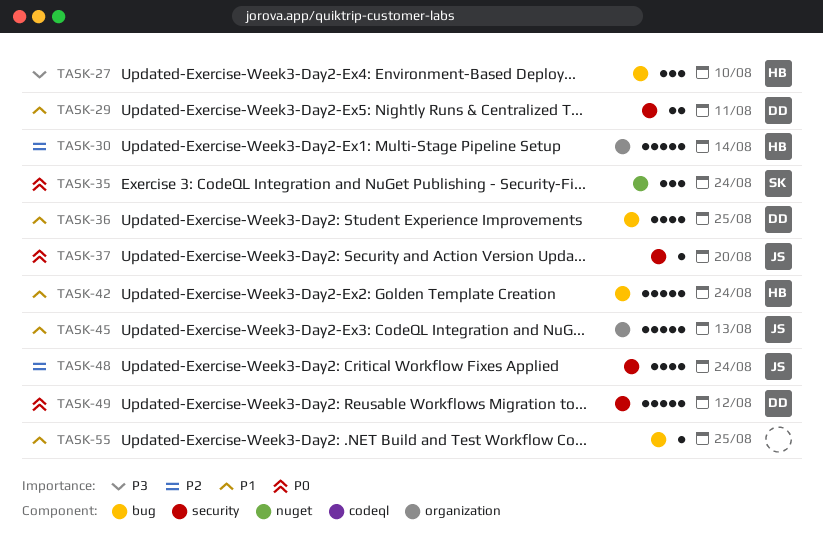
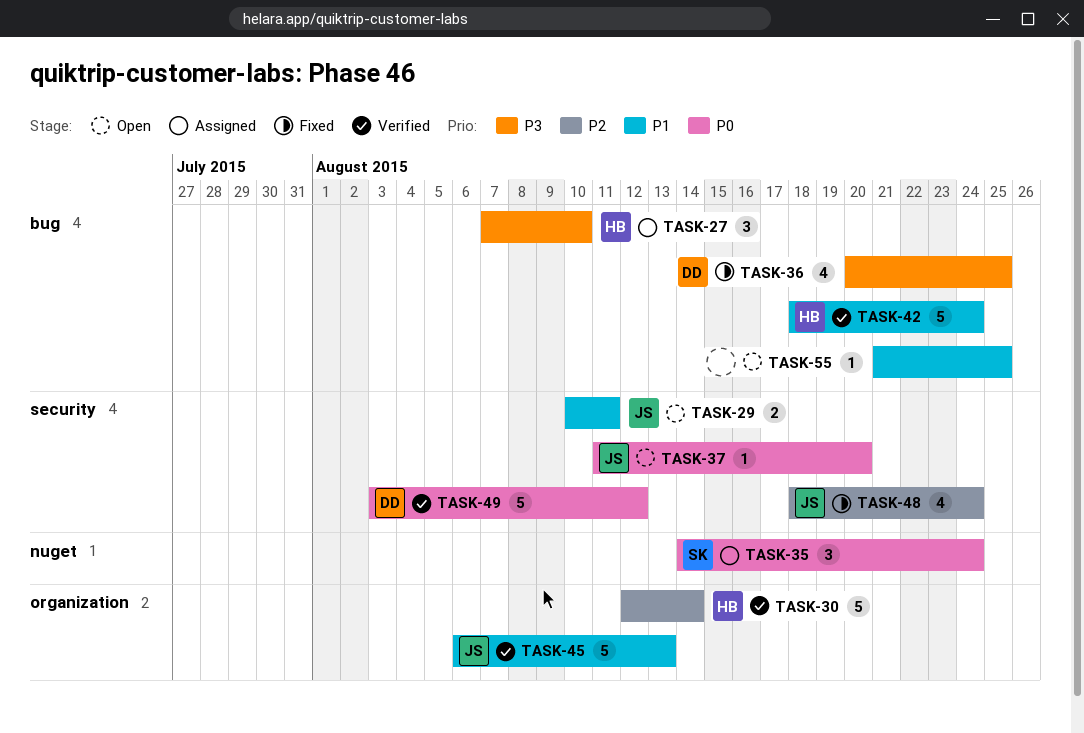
TASK-29, owner: DD -> JS
TASK-36, priority: P1 -> P3

